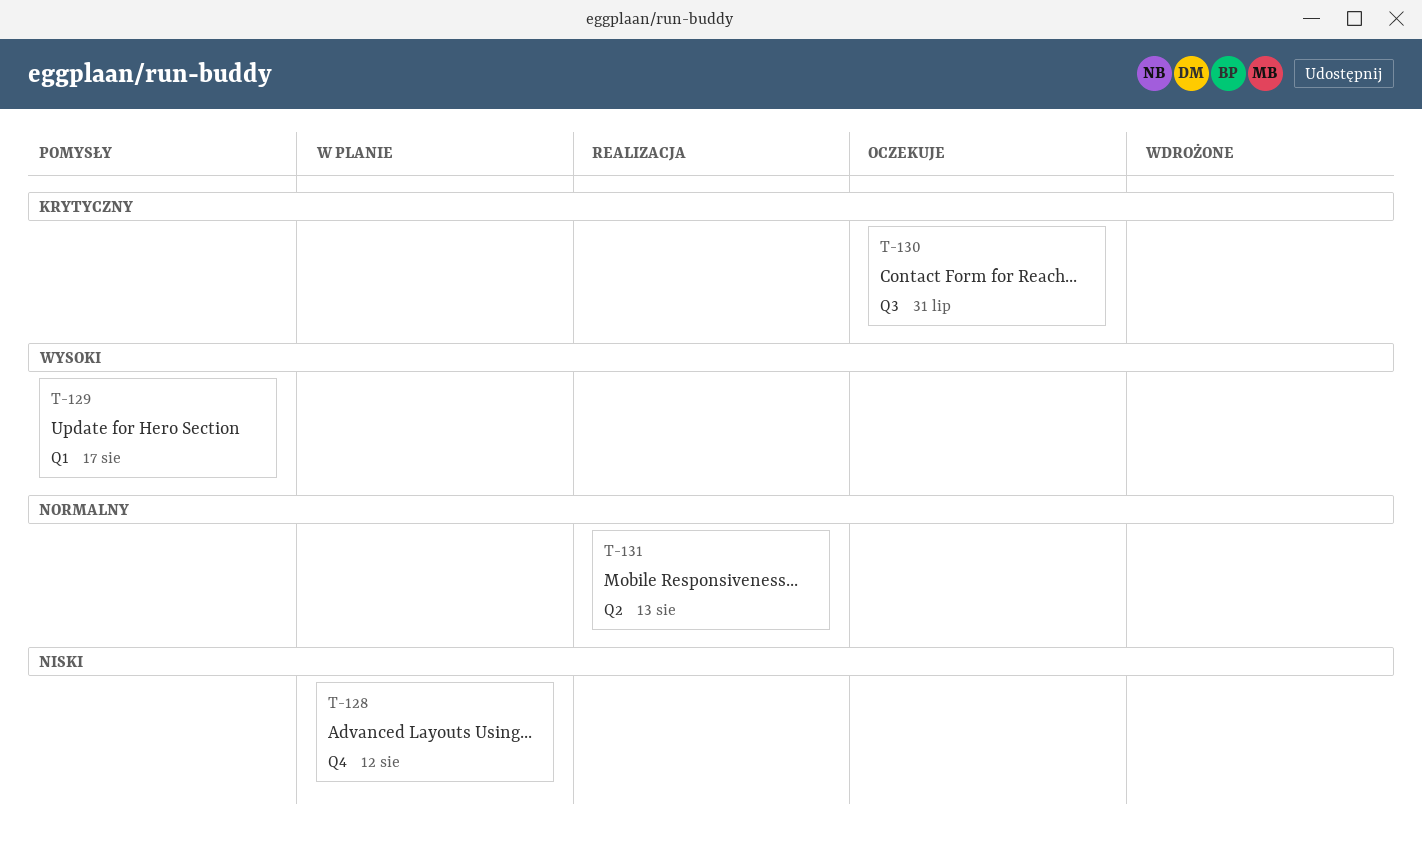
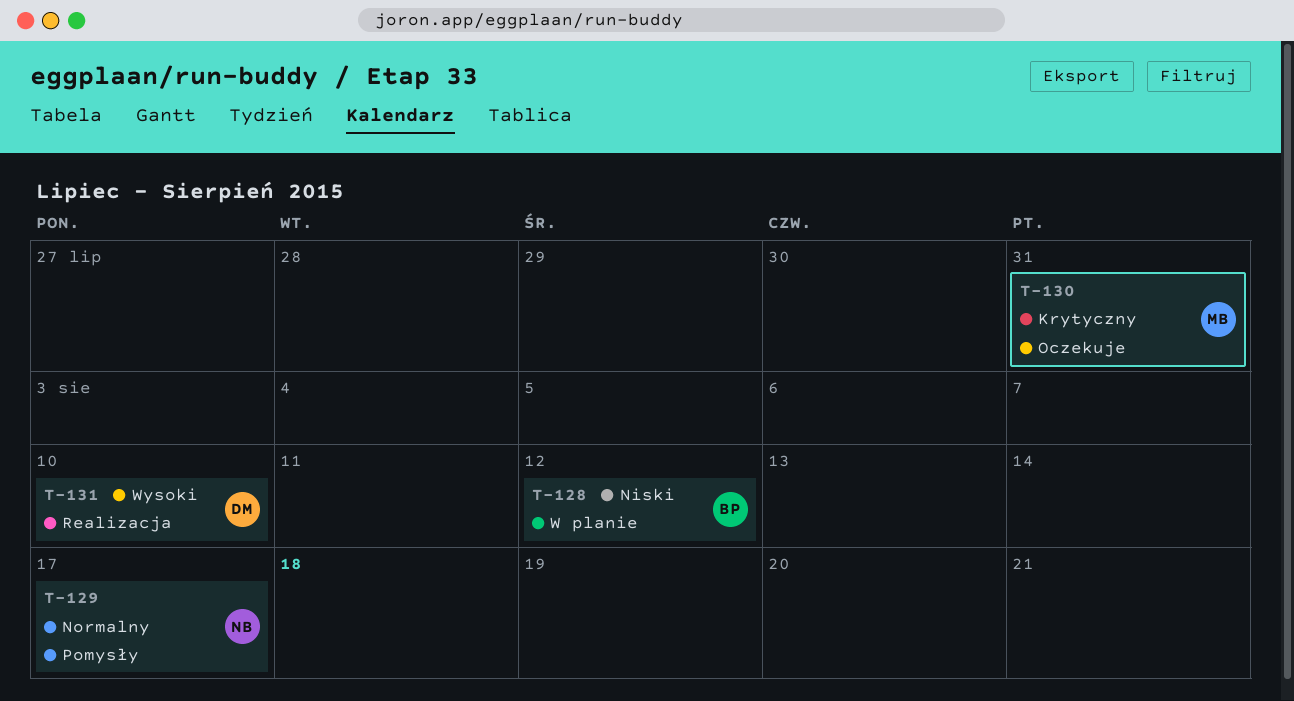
T-129, priority: Wysoki -> Normalny
T-131, priority: Normalny -> Wysoki
T-131, due: Aug 13 -> Aug 10

